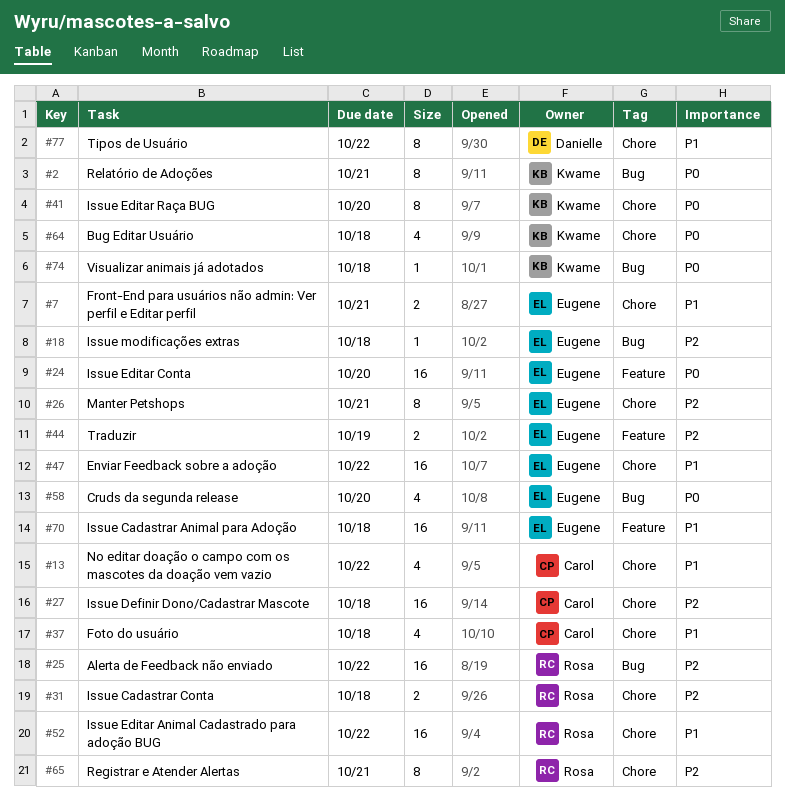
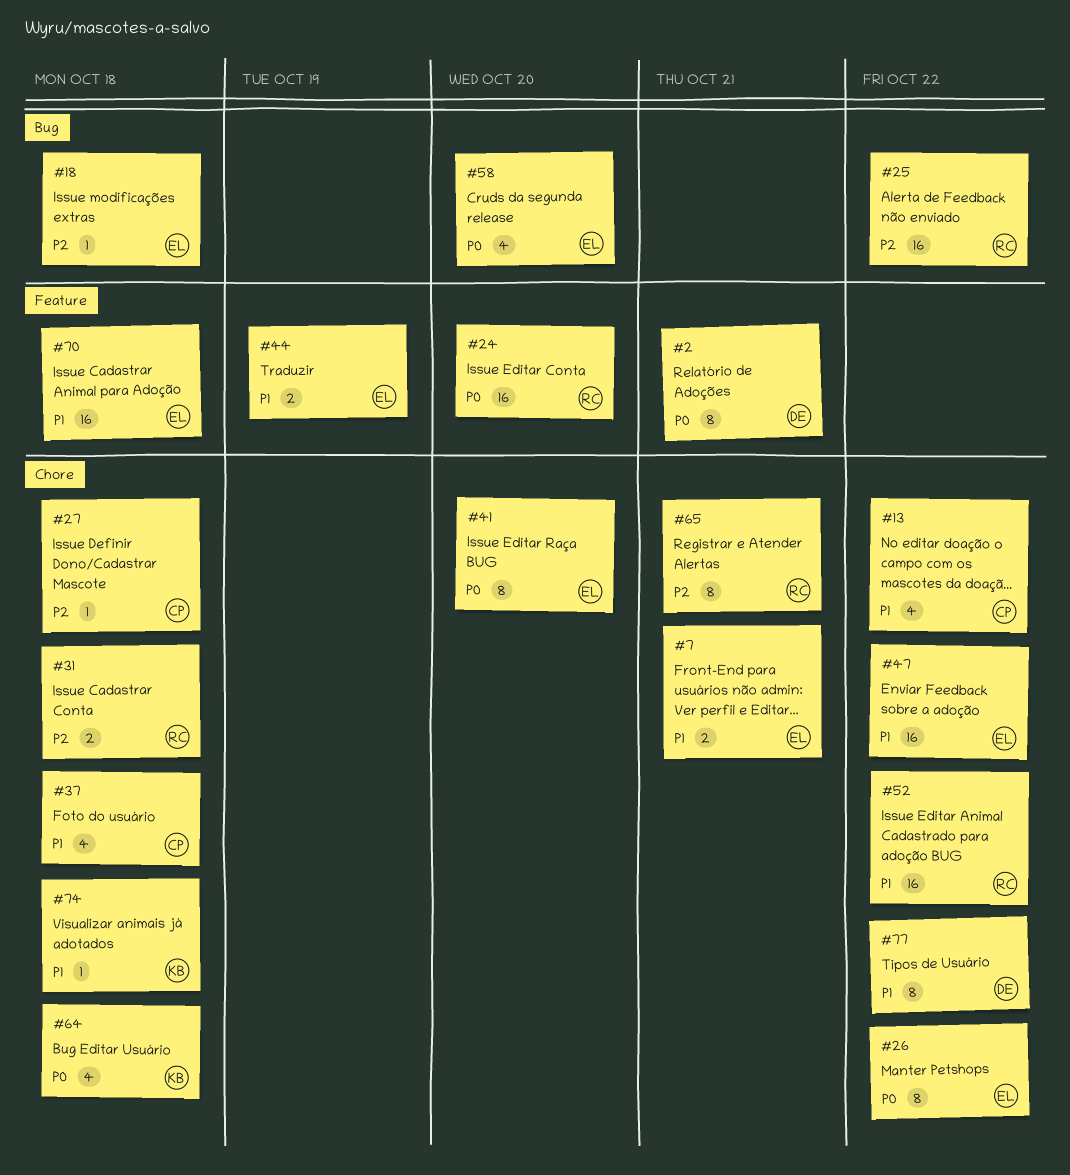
#2, owner: Kwame -> Danielle
#2, label: Bug -> Feature
#24, owner: Eugene -> Rosa
#26, priority: P2 -> P0
#26, due: Oct 21 -> Oct 22
#27, estimate: 16 -> 1
#41, owner: Kwame -> Eugene
#44, priority: P2 -> P1
#74, priority: P0 -> P1
#74, label: Bug -> Chore

